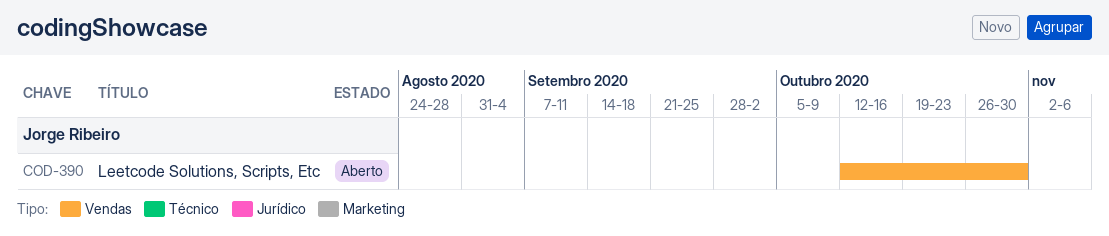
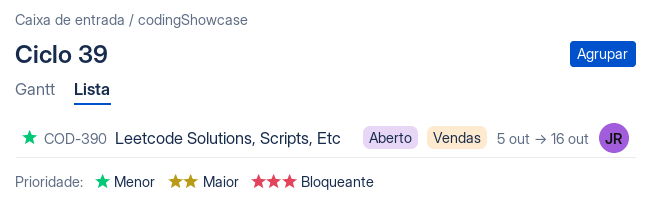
COD-390, start: Oct 12 -> Oct 5
COD-390, due: Oct 30 -> Oct 16

